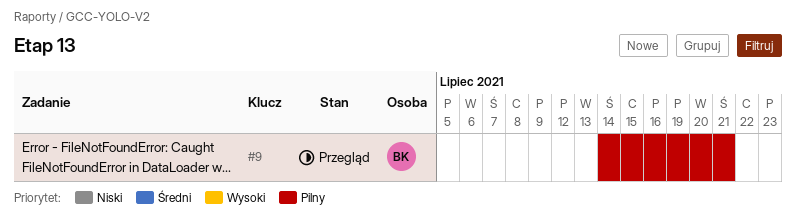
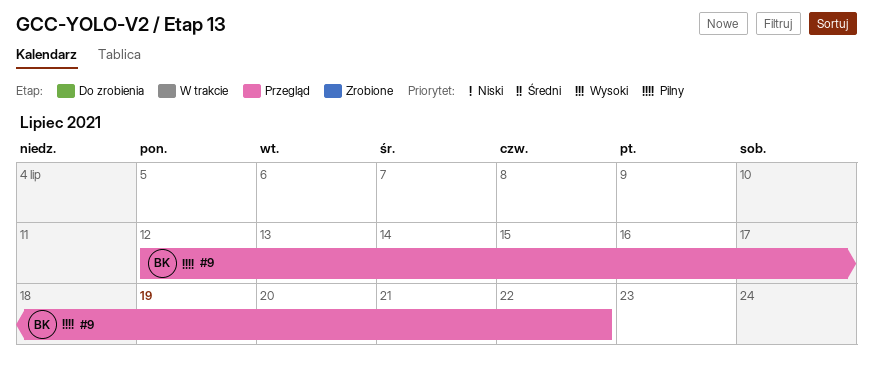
#9, start: Jul 14 -> Jul 12
#9, due: Jul 21 -> Jul 22

